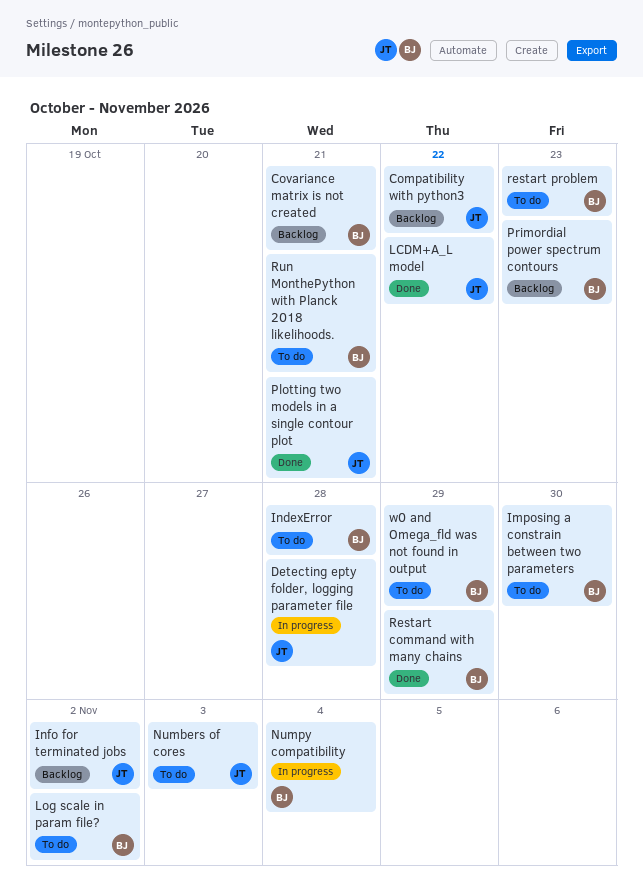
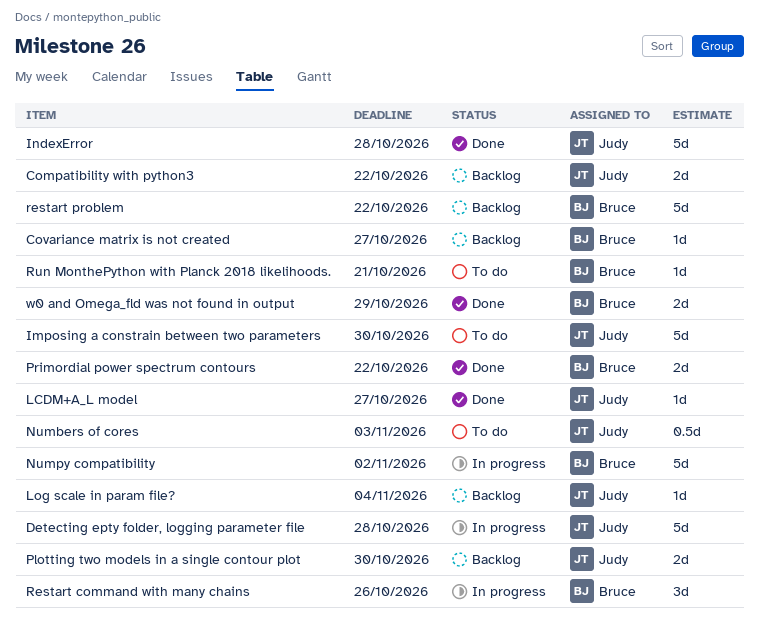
Covariance matrix is not created, due: Oct 21 -> Oct 27
Imposing a constrain between two parameters, owner: Bruce -> Judy
IndexError, status: To do -> Done
IndexError, owner: Bruce -> Judy
Info for terminated jobs: present -> none
LCDM+A_L model, due: Oct 22 -> Oct 27
Log scale in param file?, status: To do -> Backlog
Log scale in param file?, owner: Bruce -> Judy
Log scale in param file?, due: Nov 2 -> Nov 4
Numpy compatibility, due: Nov 4 -> Nov 2
Plotting two models in a single contour plot, status: Done -> Backlog
Plotting two models in a single contour plot, due: Oct 21 -> Oct 30
Primordial power spectrum contours, status: Backlog -> Done
Primordial power spectrum contours, due: Oct 23 -> Oct 22
Restart command with many chains, status: Done -> In progress
Restart command with many chains, due: Oct 29 -> Oct 26
restart problem, status: To do -> Backlog
restart problem, due: Oct 23 -> Oct 22
w0 and Omega_fld was not found in output, status: To do -> Done

